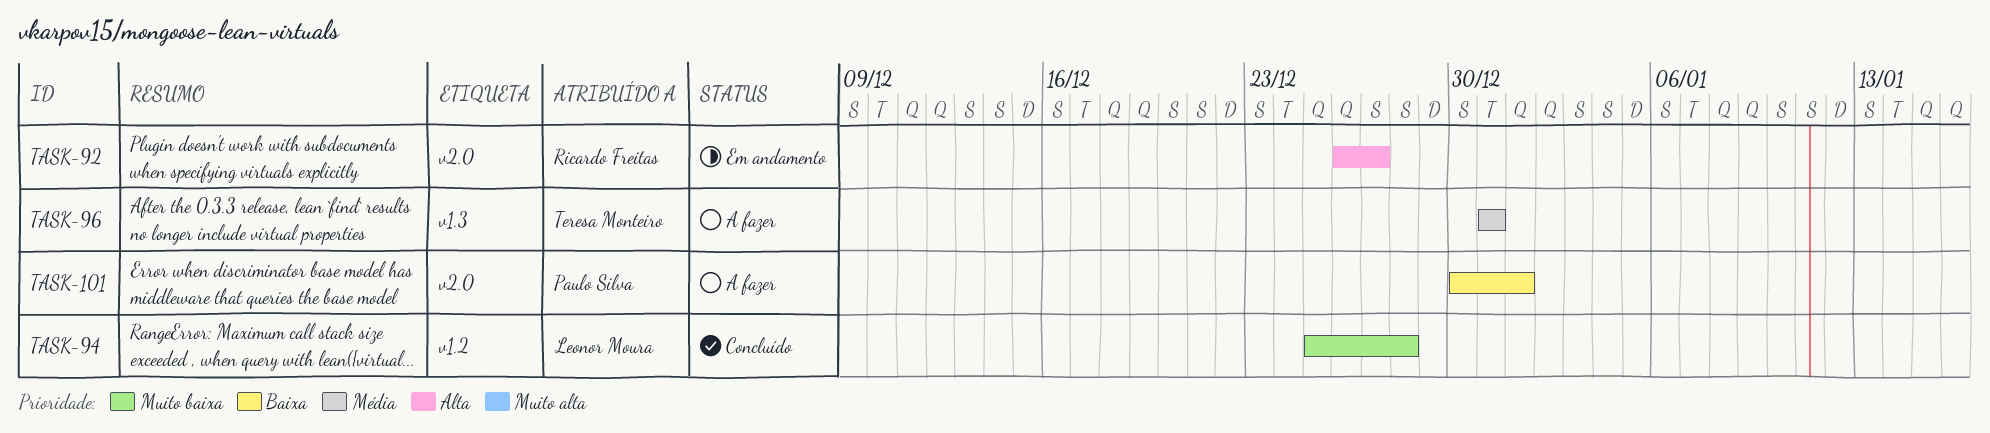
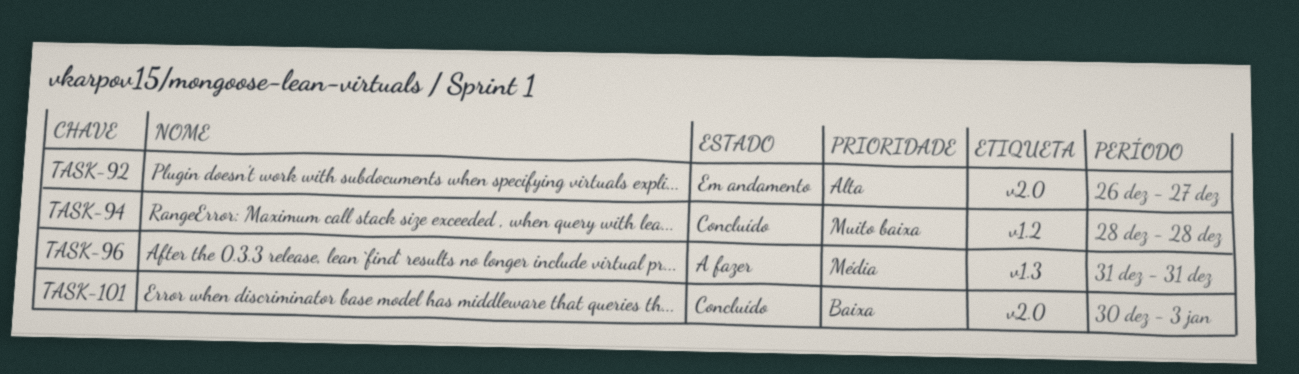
TASK-94, start: Dec 25 -> Dec 28
TASK-101, status: A fazer -> Concluído
TASK-101, due: Jan 1 -> Jan 3

